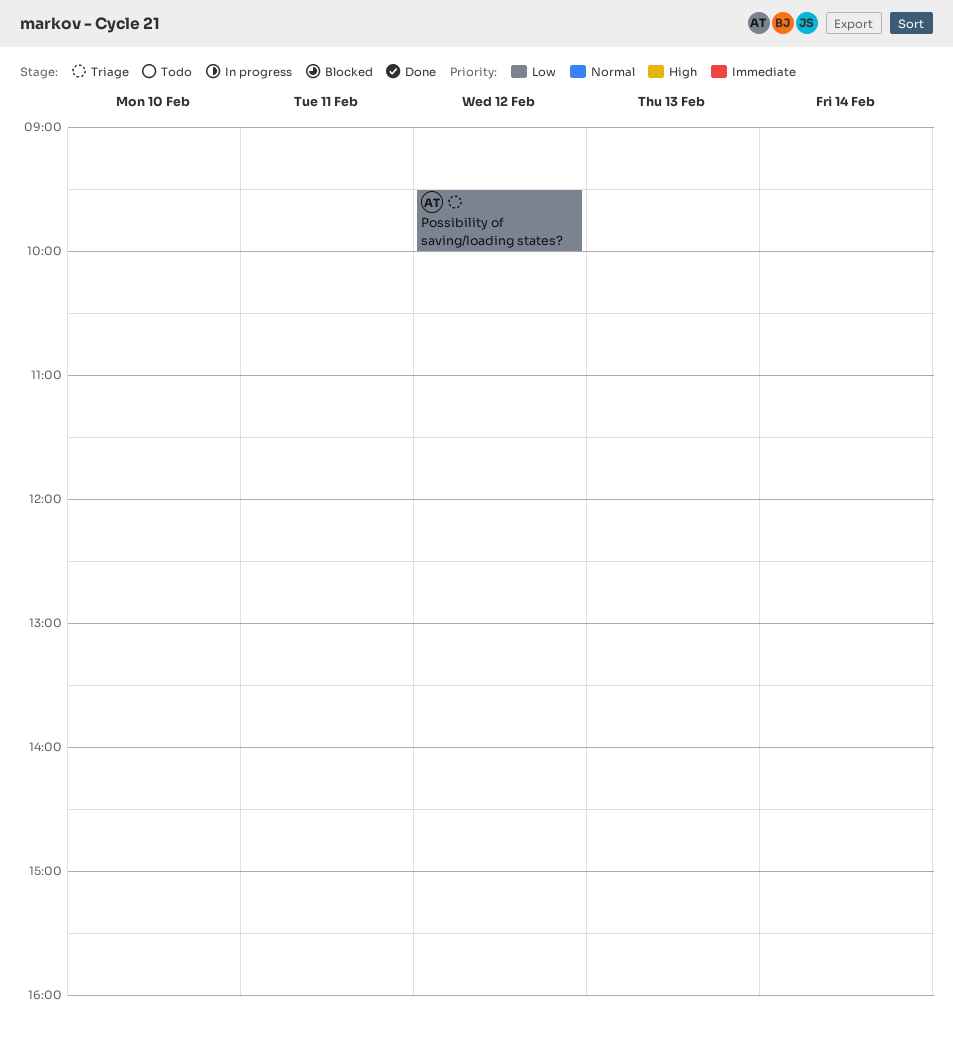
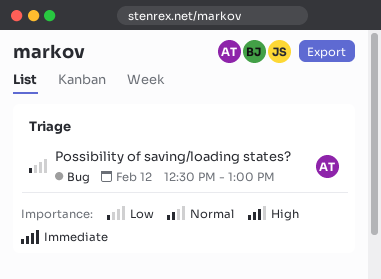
Possibility of saving/loading states?, begins: 09:30 -> 12:30
Possibility of saving/loading states?, ends: 10:00 -> 13:00

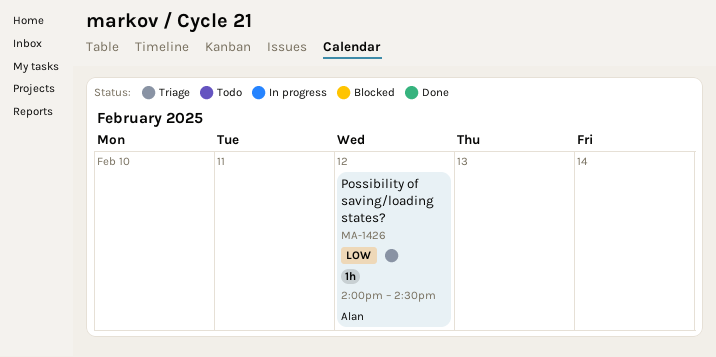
Possibility of saving/loading states?, begins: 12:30 -> 14:00
Possibility of saving/loading states?, ends: 13:00 -> 14:30

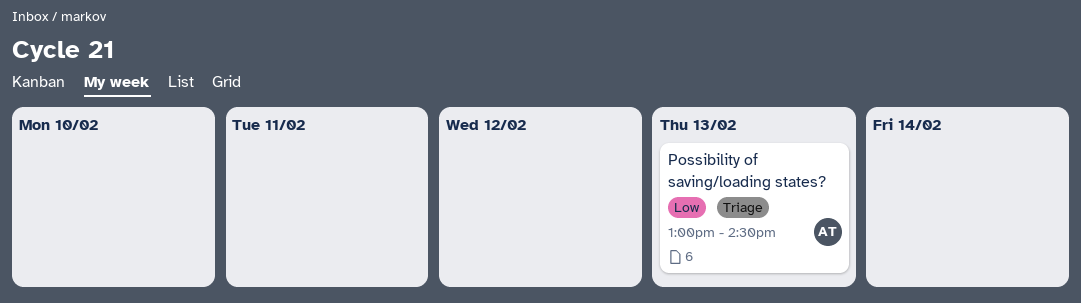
Possibility of saving/loading states?, day: Feb 12 -> Feb 13
Possibility of saving/loading states?, begins: 14:00 -> 13:00

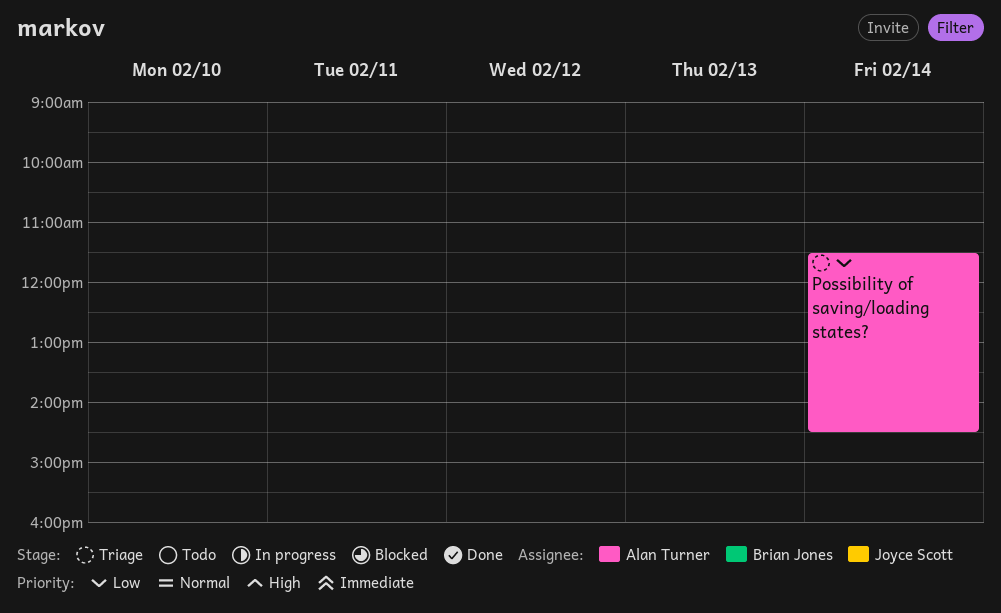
Possibility of saving/loading states?, day: Feb 13 -> Feb 14
Possibility of saving/loading states?, begins: 13:00 -> 11:30

